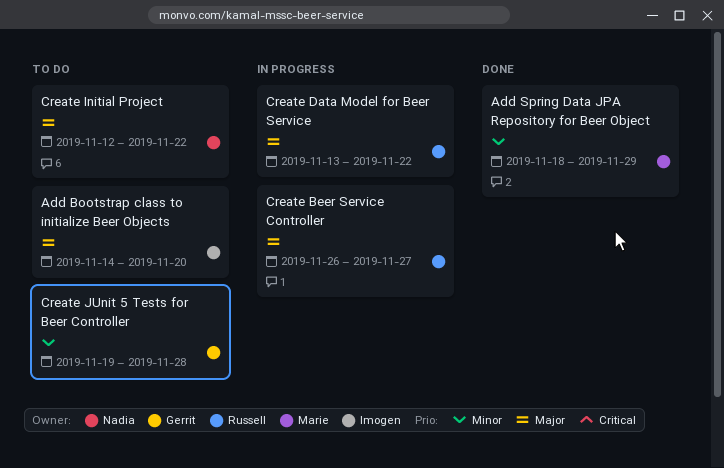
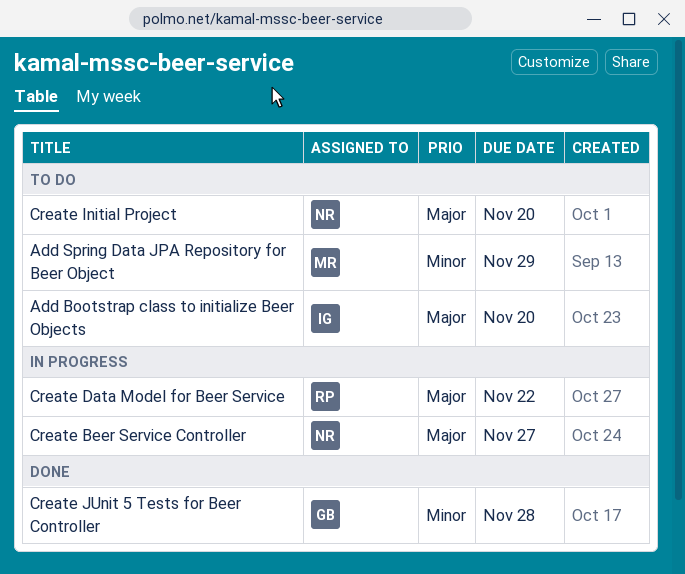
Add Spring Data JPA Repository for Beer Object, status: Done -> To do
Create Beer Service Controller, owner: Russell -> Nadia
Create Initial Project, due: Nov 22 -> Nov 20
Create JUnit 5 Tests for Beer Controller, status: To do -> Done

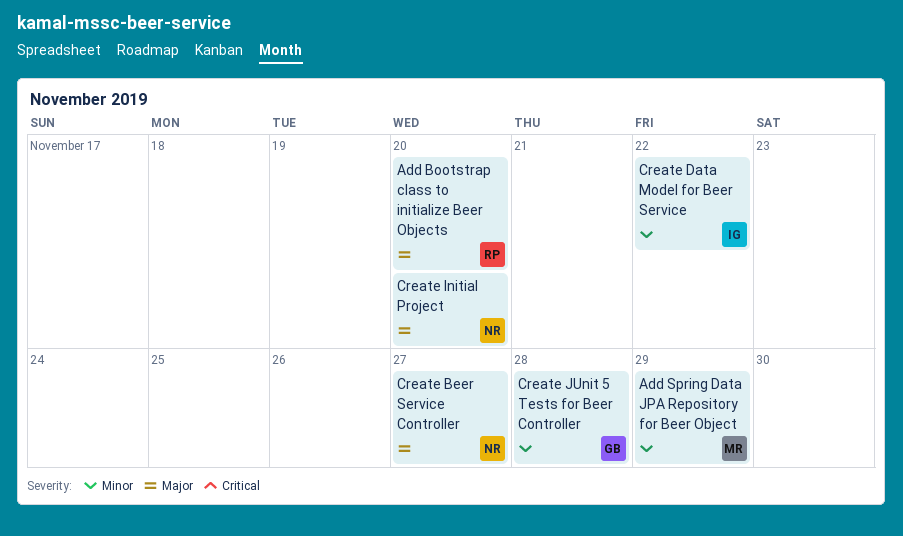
Add Bootstrap class to initialize Beer Objects, owner: IG -> RP
Create Data Model for Beer Service, owner: RP -> IG
Create Data Model for Beer Service, priority: Major -> Minor

